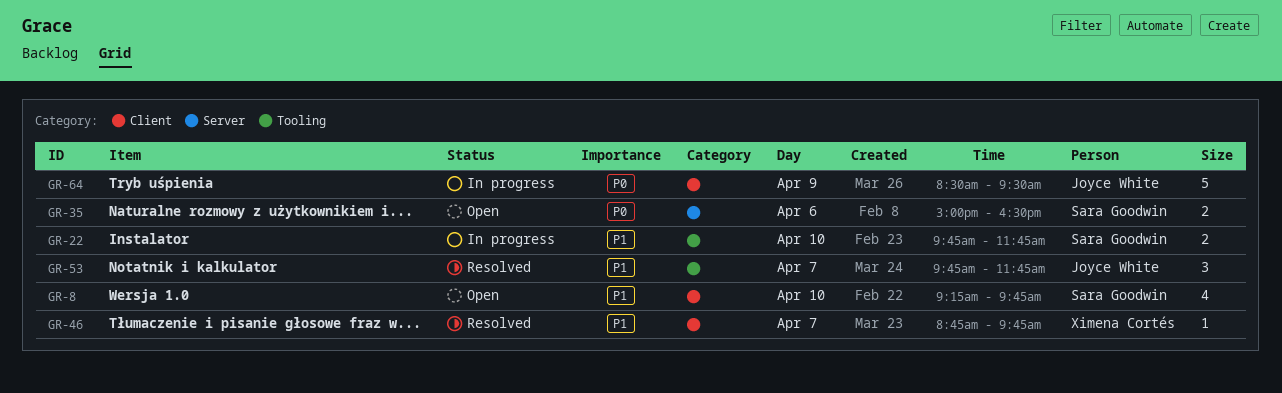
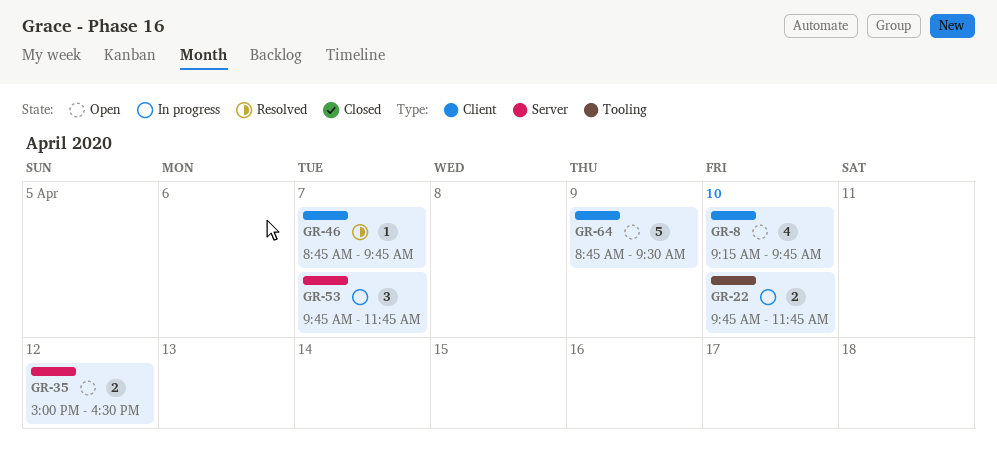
GR-35, day: Apr 6 -> Apr 12
GR-53, status: Resolved -> In progress
GR-53, label: Tooling -> Server
GR-64, status: In progress -> Open
GR-64, begins: 08:30 -> 08:45

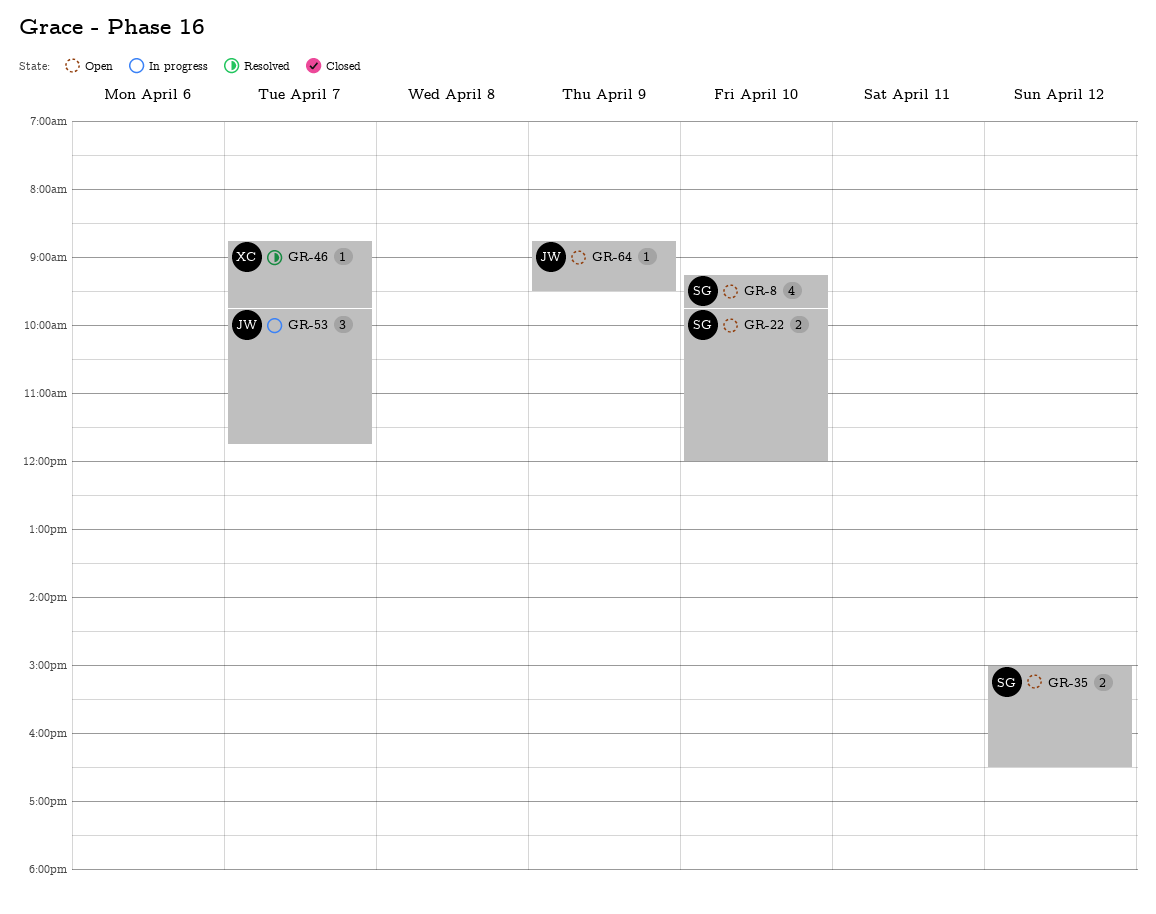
GR-22, status: In progress -> Open
GR-22, ends: 11:45 -> 12:00
GR-64, estimate: 5 -> 1

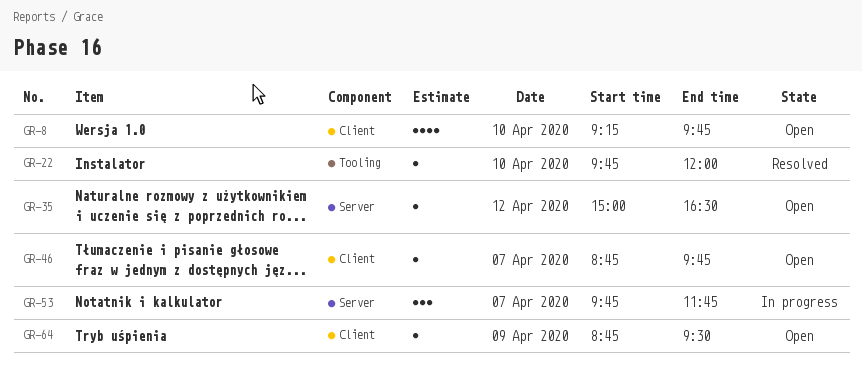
GR-22, status: Open -> Resolved
GR-22, estimate: 2 -> 1
GR-35, estimate: 2 -> 1
GR-46, status: Resolved -> Open

